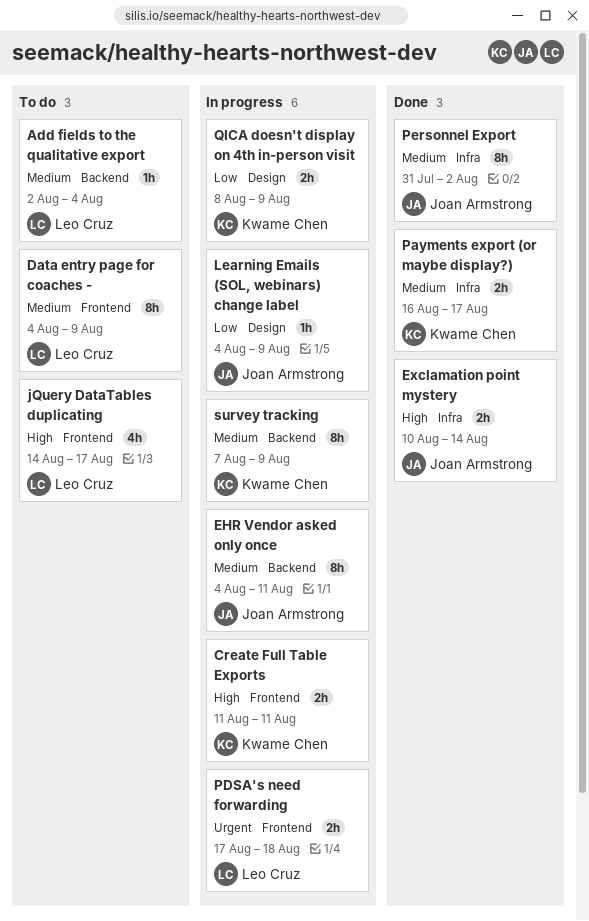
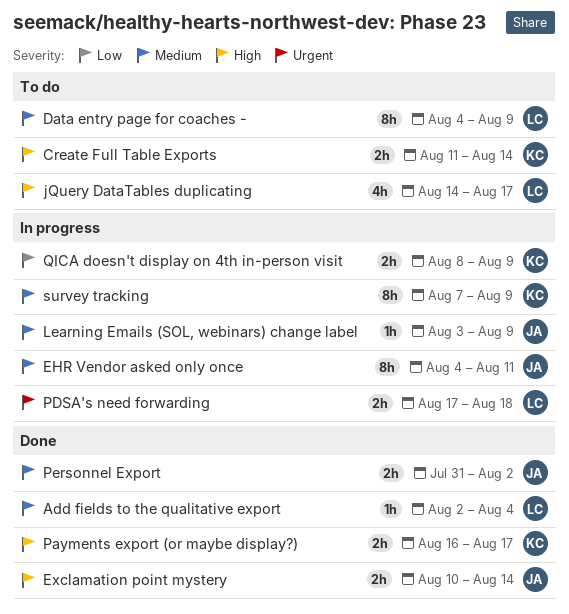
Add fields to the qualitative export, status: To do -> Done
Create Full Table Exports, status: In progress -> To do
Create Full Table Exports, due: Aug 11 -> Aug 14
Learning Emails (SOL, webinars) change label, priority: Low -> Medium
Learning Emails (SOL, webinars) change label, start: Aug 4 -> Aug 3
Payments export (or maybe display?), priority: Medium -> High
Personnel Export, estimate: 8h -> 2h

